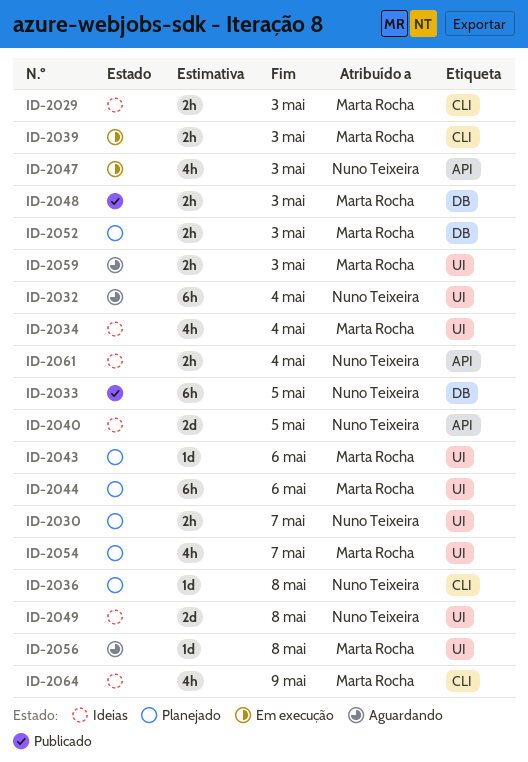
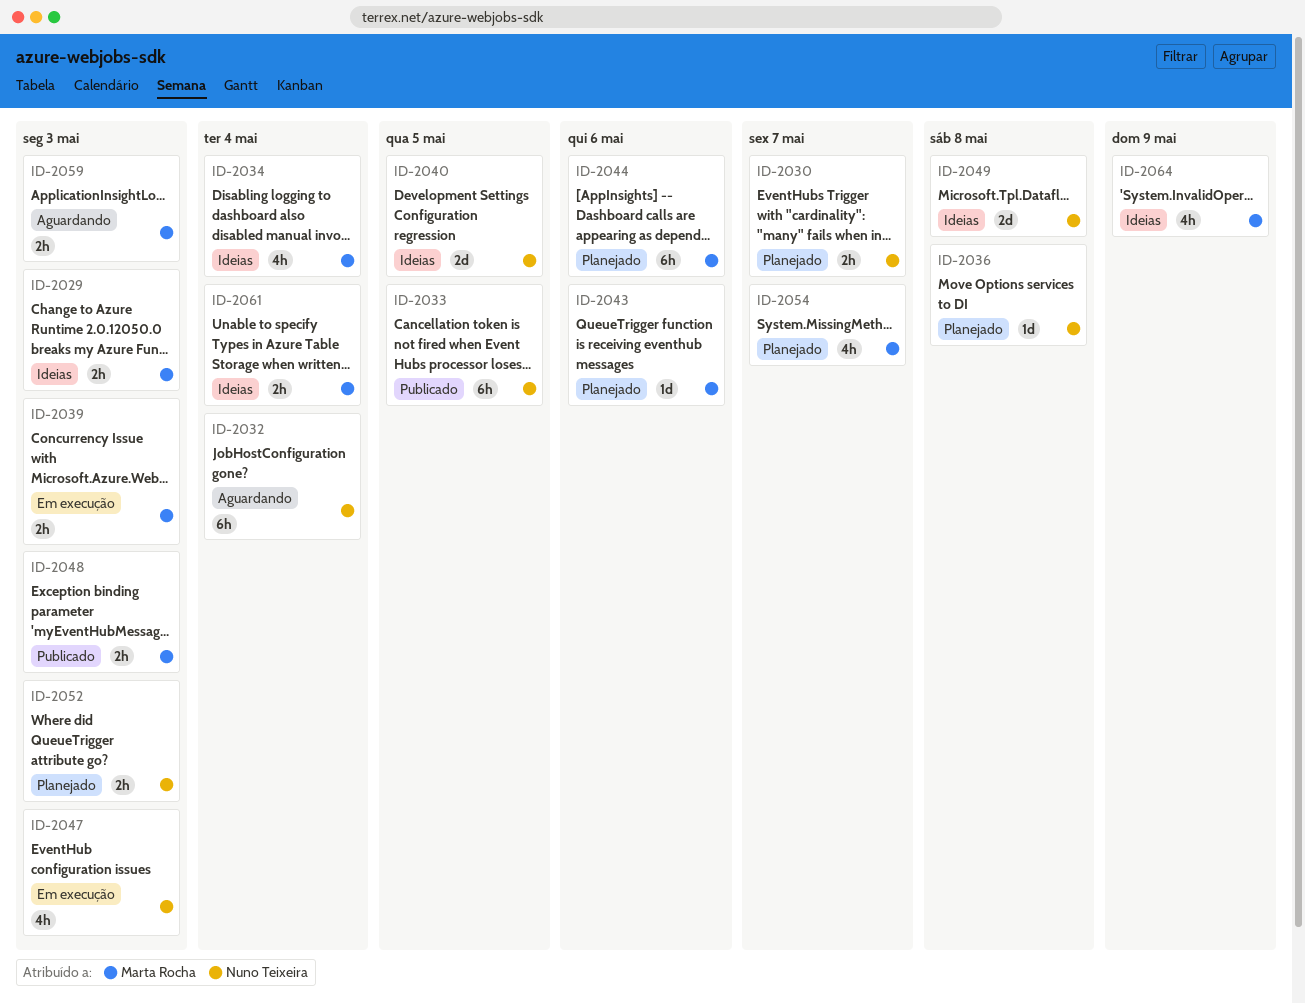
ID-2052, owner: Marta Rocha -> Nuno Teixeira
ID-2056: present -> none
ID-2061, owner: Nuno Teixeira -> Marta Rocha

